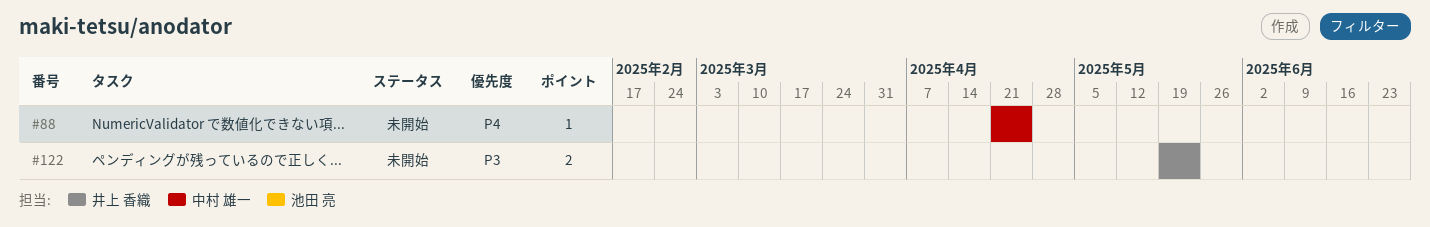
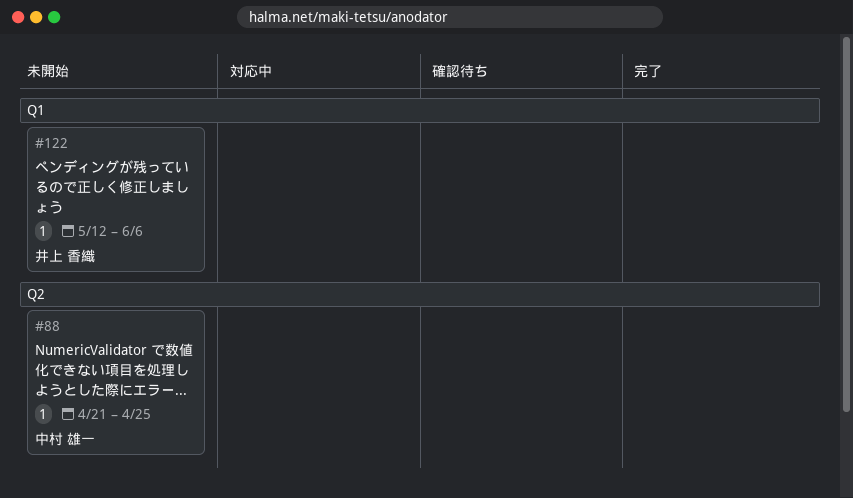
#122, estimate: 2 -> 1
#122, start: May 19 -> May 12
#122, due: May 23 -> Jun 6

